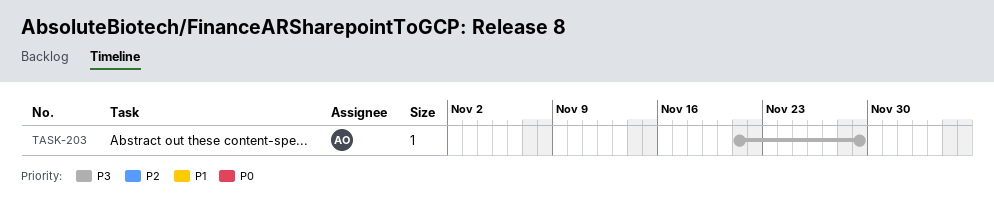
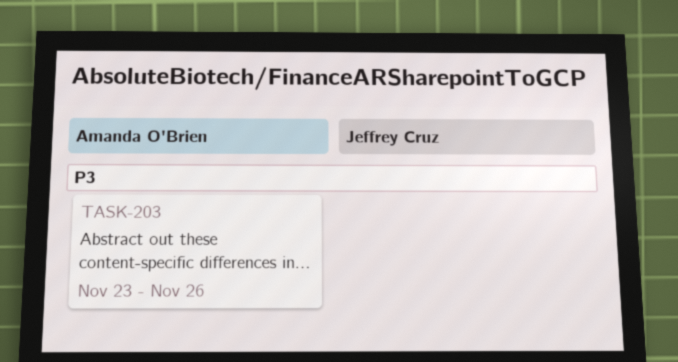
TASK-203, start: Nov 21 -> Nov 23
TASK-203, due: Nov 29 -> Nov 26

